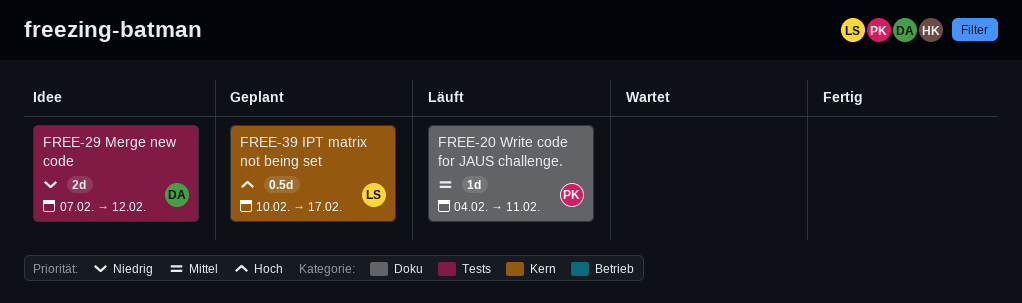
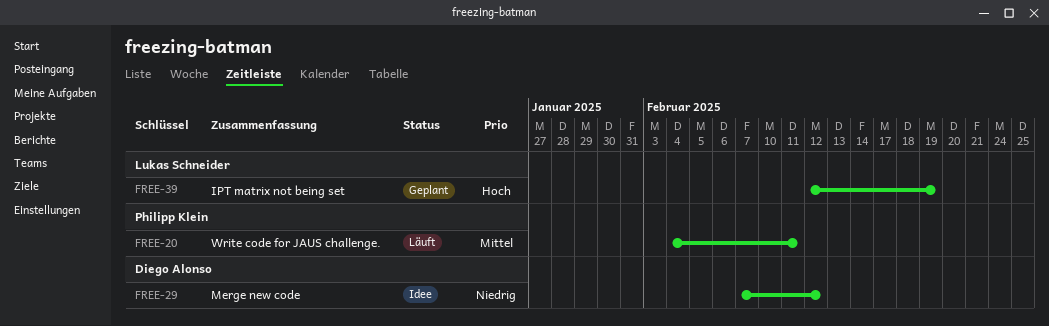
FREE-39, start: Feb 10 -> Feb 12
FREE-39, due: Feb 17 -> Feb 19

